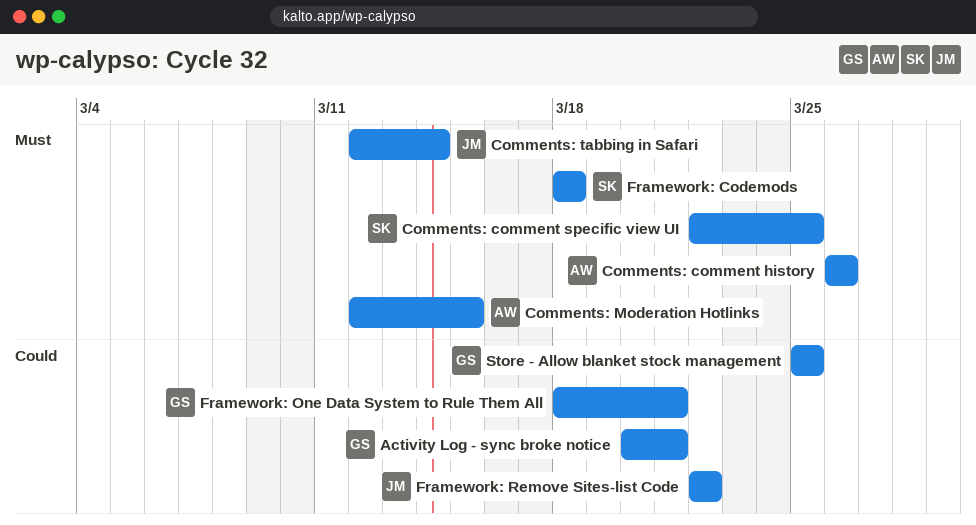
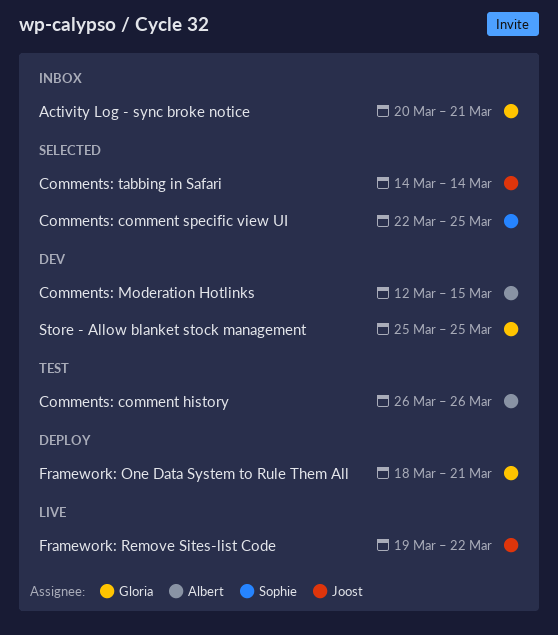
Comments: tabbing in Safari, start: Mar 12 -> Mar 14
Framework: Codemods: present -> none
Framework: Remove Sites-list Code, start: Mar 22 -> Mar 19

